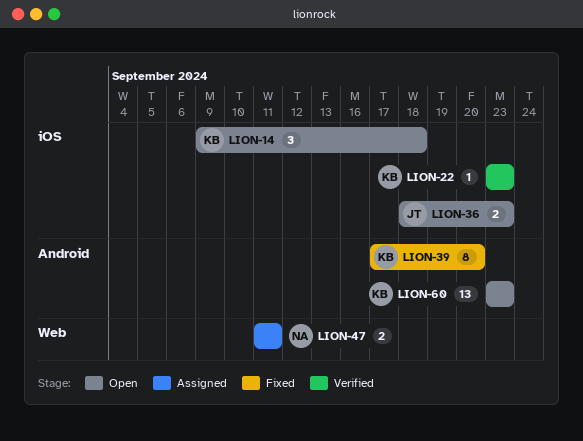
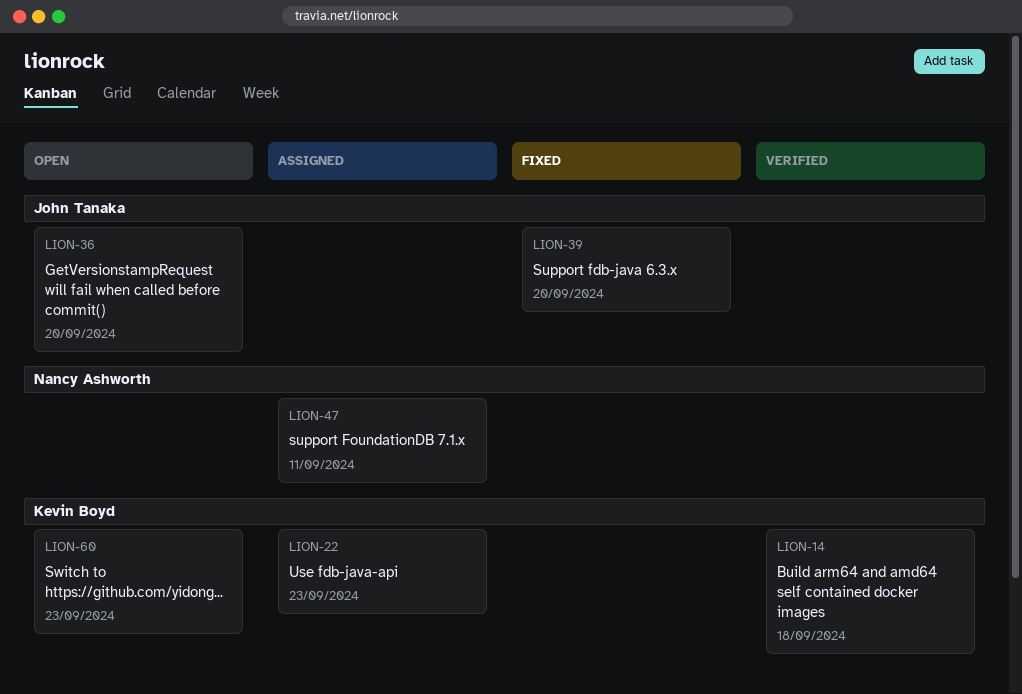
LION-14, status: Open -> Verified
LION-22, status: Verified -> Assigned
LION-36, due: Sep 23 -> Sep 20
LION-39, owner: Kevin Boyd -> John Tanaka

